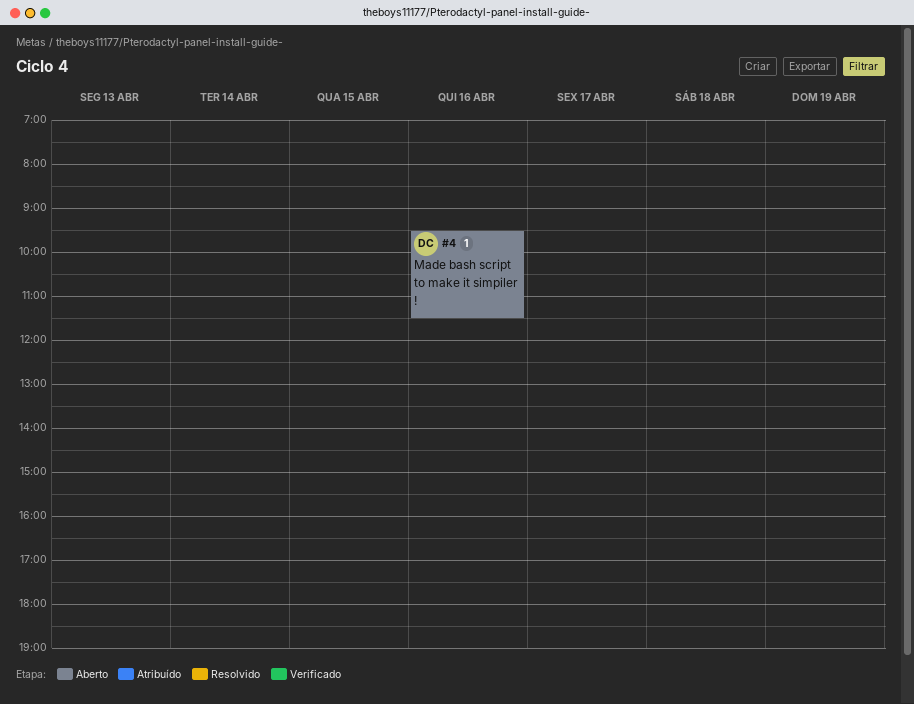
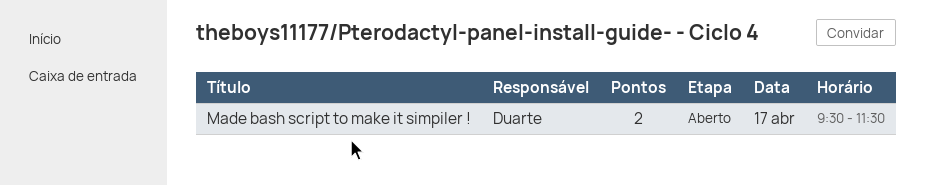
Made bash script to make it simpiler !, estimate: 1 -> 2
Made bash script to make it simpiler !, day: Apr 16 -> Apr 17

